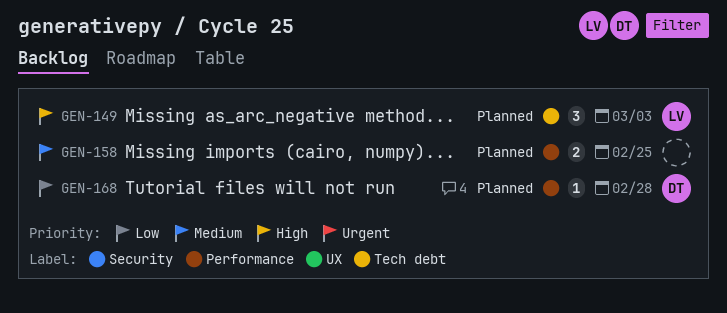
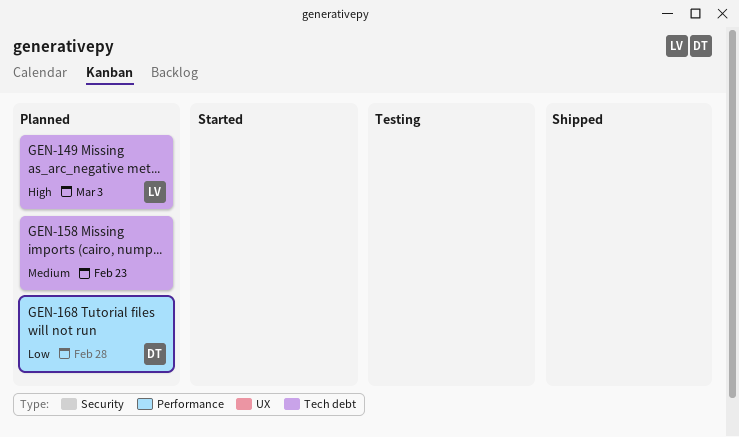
GEN-158, label: Performance -> Tech debt
GEN-158, due: Feb 25 -> Feb 23

